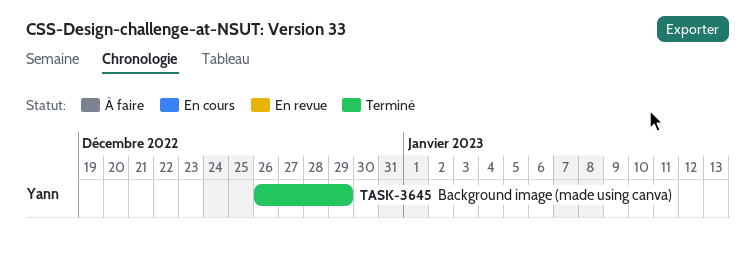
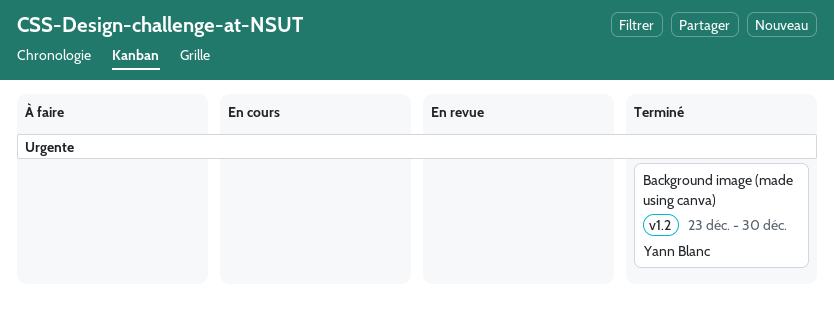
Background image (made using canva), start: Dec 26 -> Dec 23
Background image (made using canva), due: Dec 29 -> Dec 30

